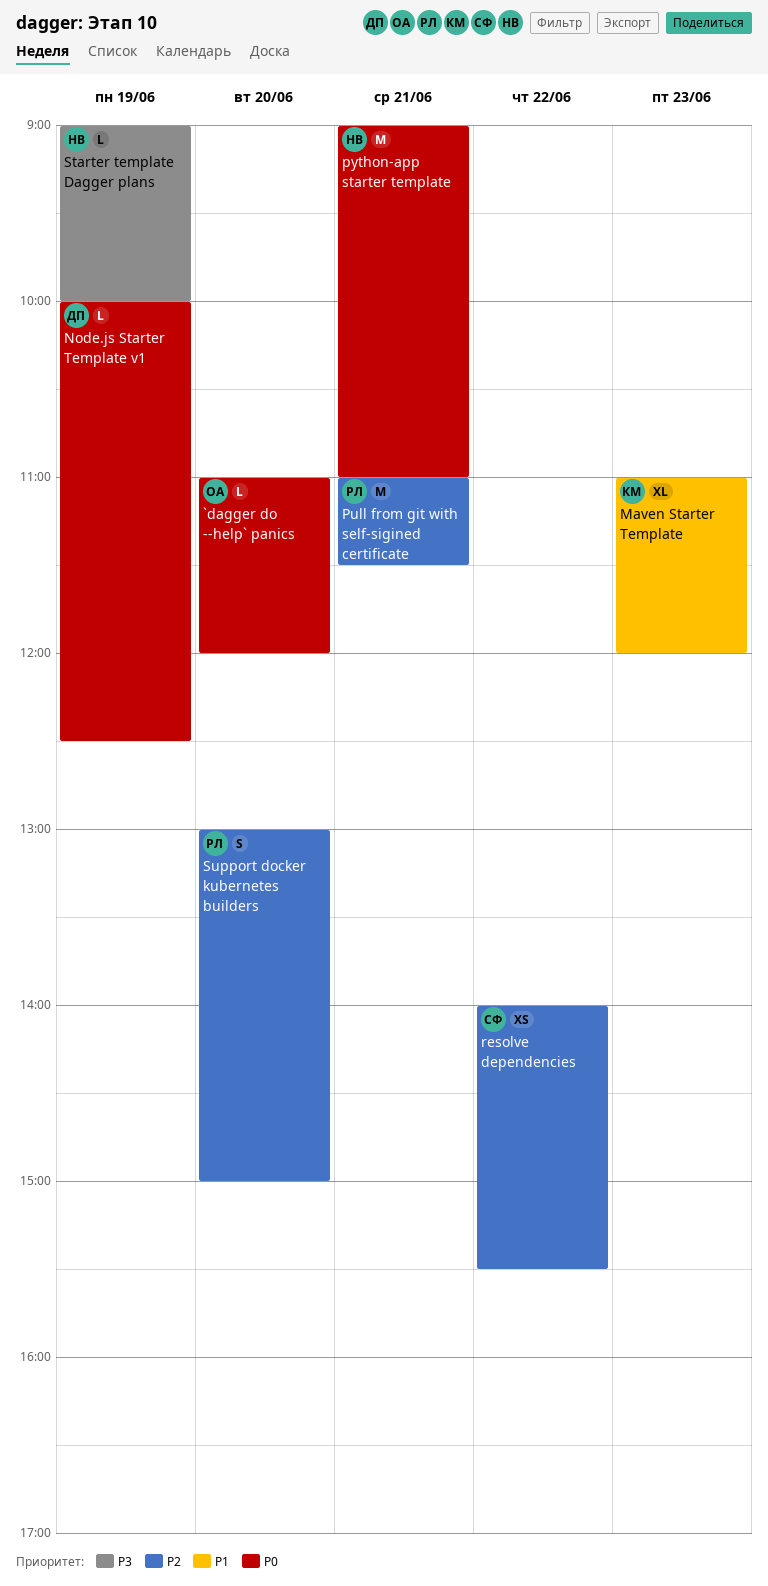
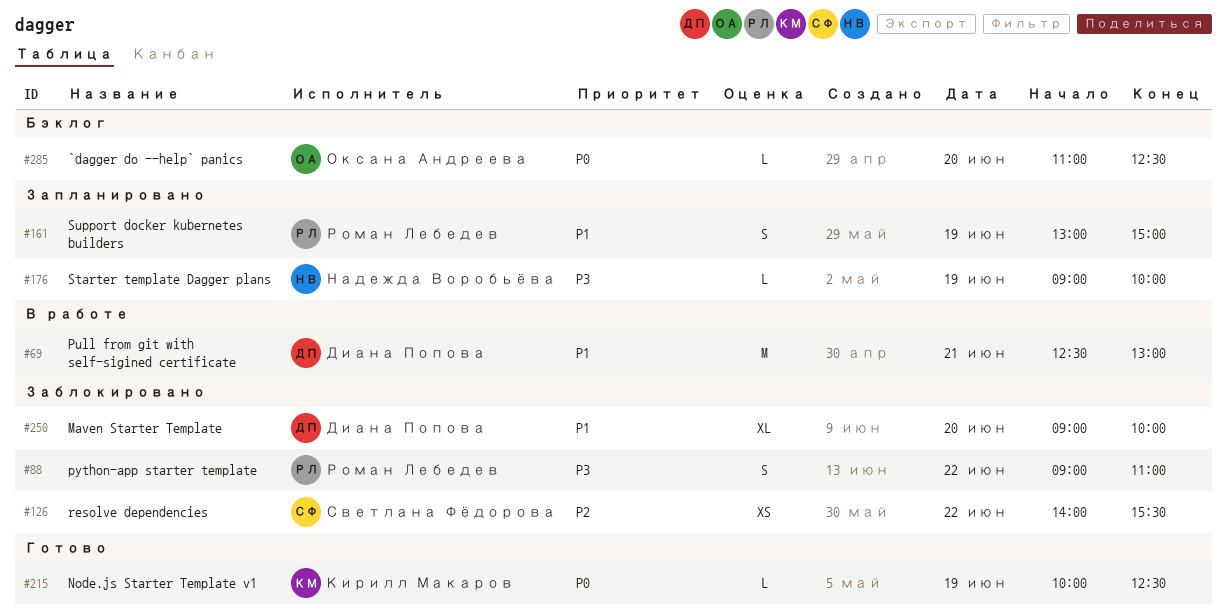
`dagger do --help` panics, ends: 12:00 -> 12:30
Maven Starter Template, owner: Кирилл Макаров -> Диана Попова
Maven Starter Template, day: Jun 23 -> Jun 20
Maven Starter Template, begins: 11:00 -> 09:00
Maven Starter Template, ends: 12:00 -> 10:00
Node.js Starter Template v1, owner: Диана Попова -> Кирилл Макаров
Pull from git with self-sigined certificate, owner: Роман Лебедев -> Диана Попова
Pull from git with self-sigined certificate, priority: P2 -> P1
Pull from git with self-sigined certificate, begins: 11:00 -> 12:30
Pull from git with self-sigined certificate, ends: 11:30 -> 13:00
python-app starter template, owner: Надежда Воробьёва -> Роман Лебедев
python-app starter template, priority: P0 -> P3
python-app starter template, estimate: M -> S
python-app starter template, day: Jun 21 -> Jun 22
Support docker kubernetes builders, priority: P2 -> P1
Support docker kubernetes builders, day: Jun 20 -> Jun 19

